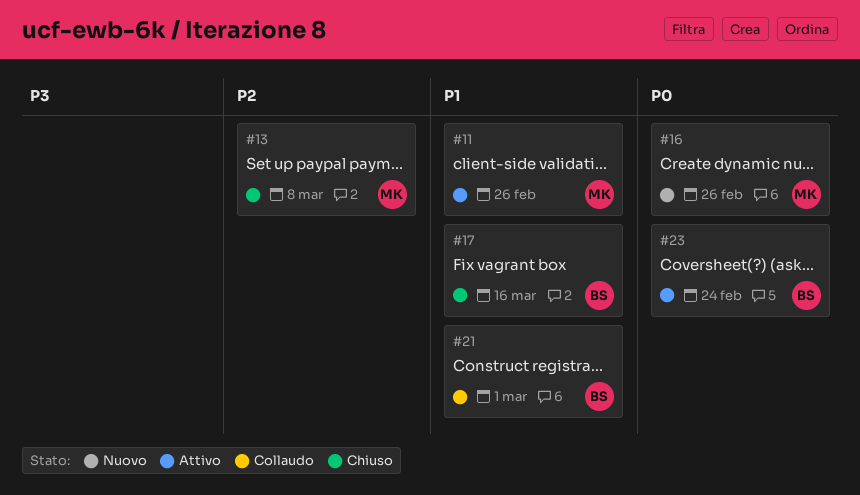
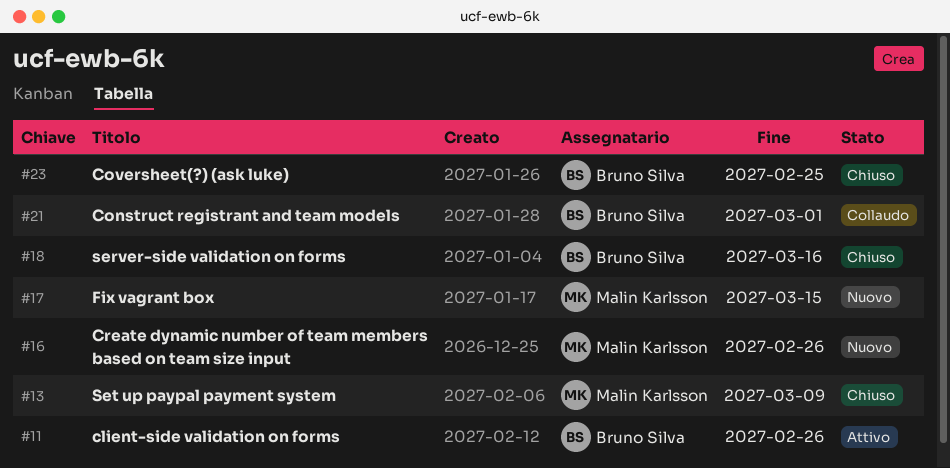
#11, owner: Malin Karlsson -> Bruno Silva
#13, due: Mar 8 -> Mar 9
#17, status: Chiuso -> Nuovo
#17, owner: Bruno Silva -> Malin Karlsson
#17, due: Mar 16 -> Mar 15
#18: none -> present
#23, status: Attivo -> Chiuso
#23, due: Feb 24 -> Feb 25

